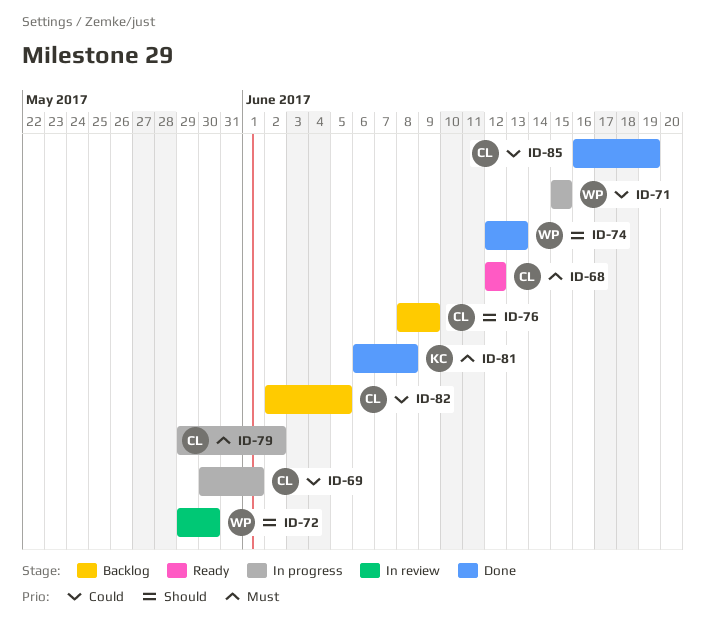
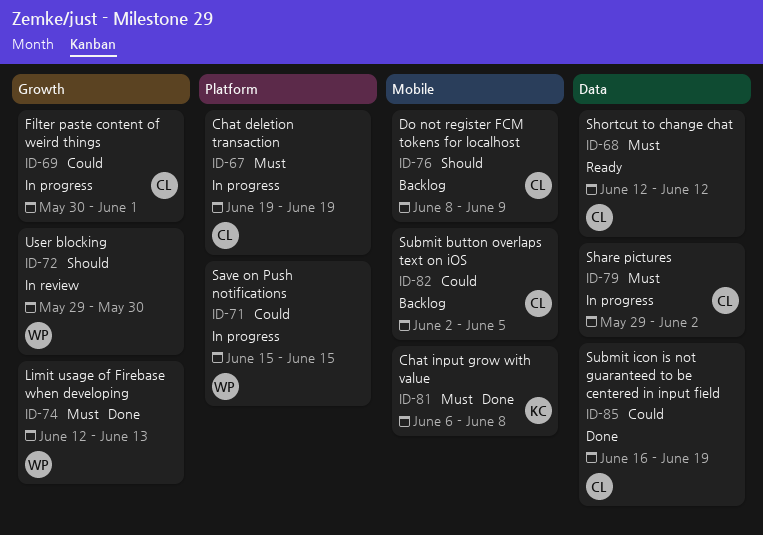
ID-67: none -> present
ID-74, priority: Should -> Must

